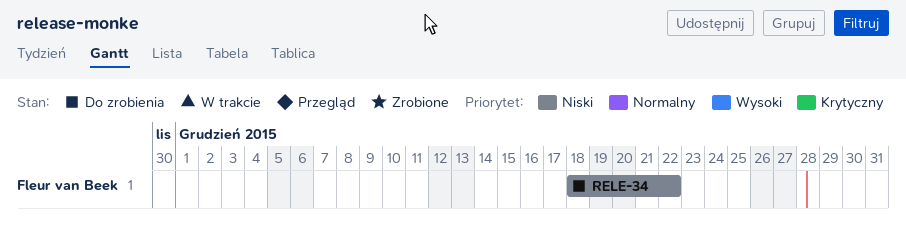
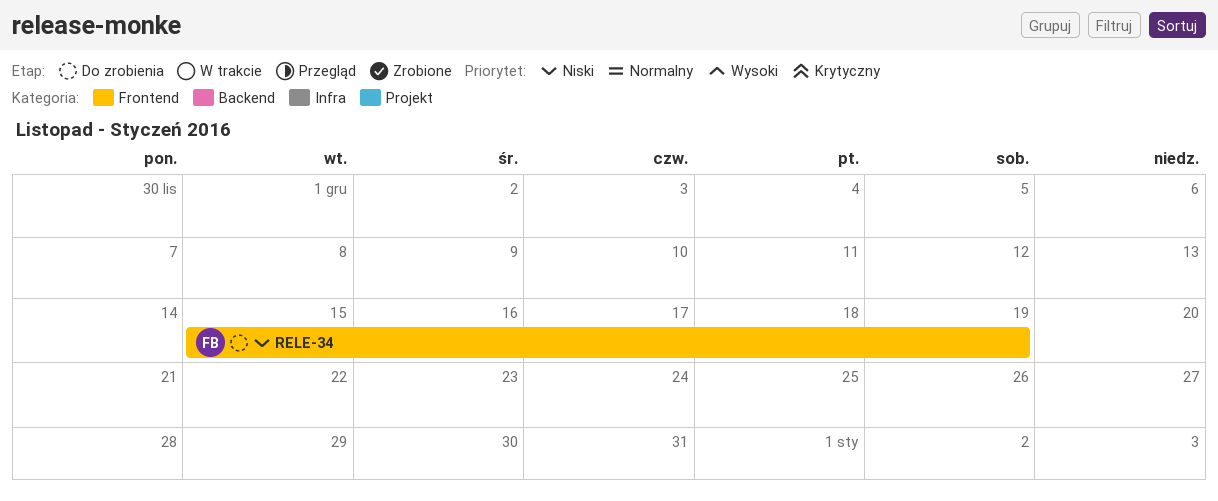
RELE-34, start: Dec 18 -> Dec 15
RELE-34, due: Dec 22 -> Dec 19

